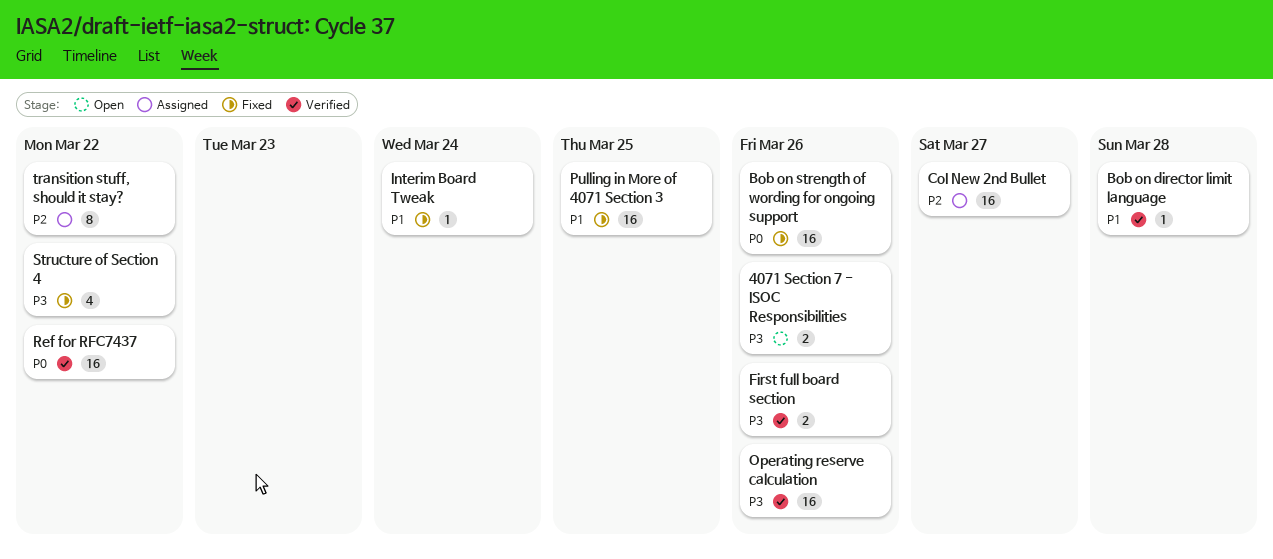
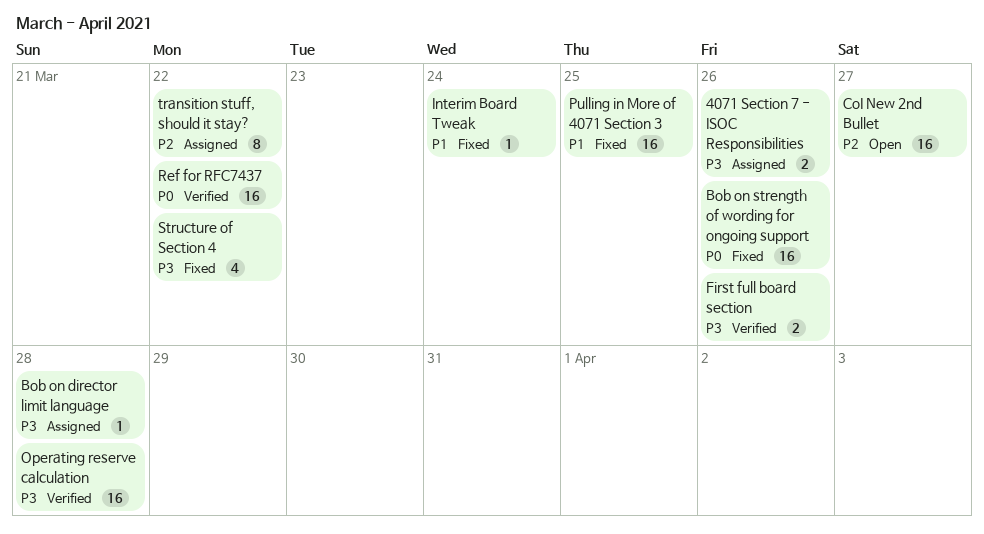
4071 Section 7 - ISOC Responsibilities, status: Open -> Assigned
Bob on director limit language, status: Verified -> Assigned
Bob on director limit language, priority: P1 -> P3
CoI New 2nd Bullet, status: Assigned -> Open
Operating reserve calculation, due: Mar 26 -> Mar 28

